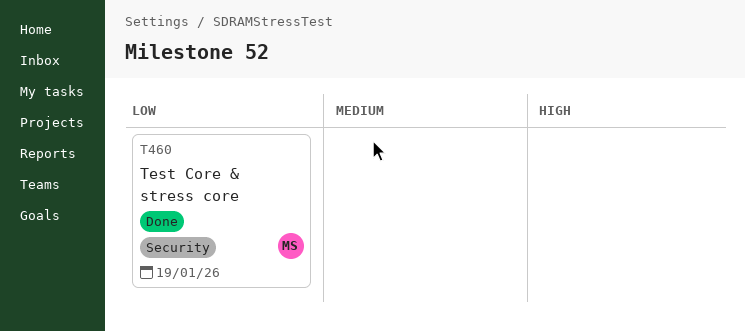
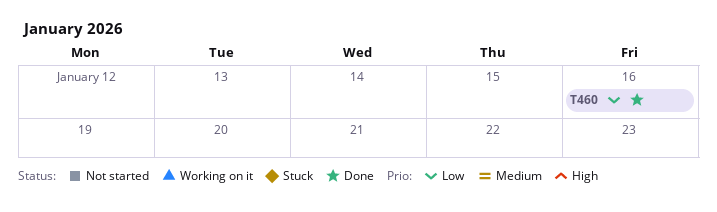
T460, due: Jan 19 -> Jan 16

